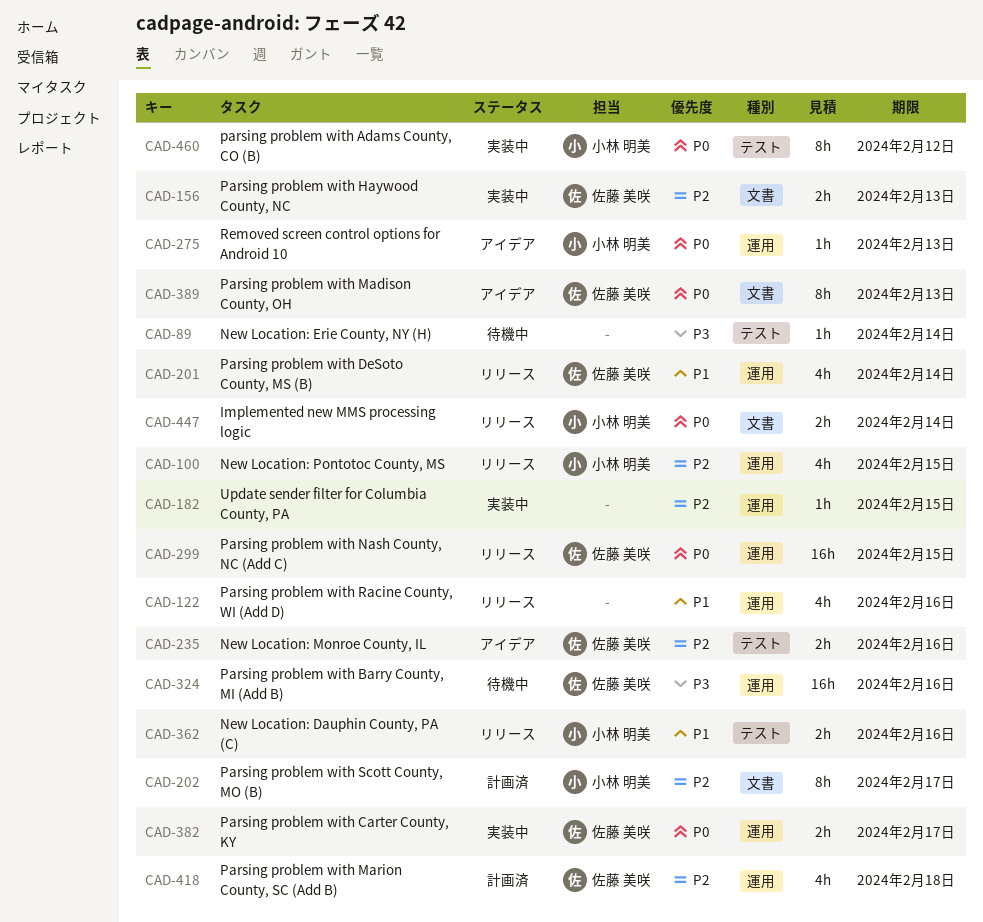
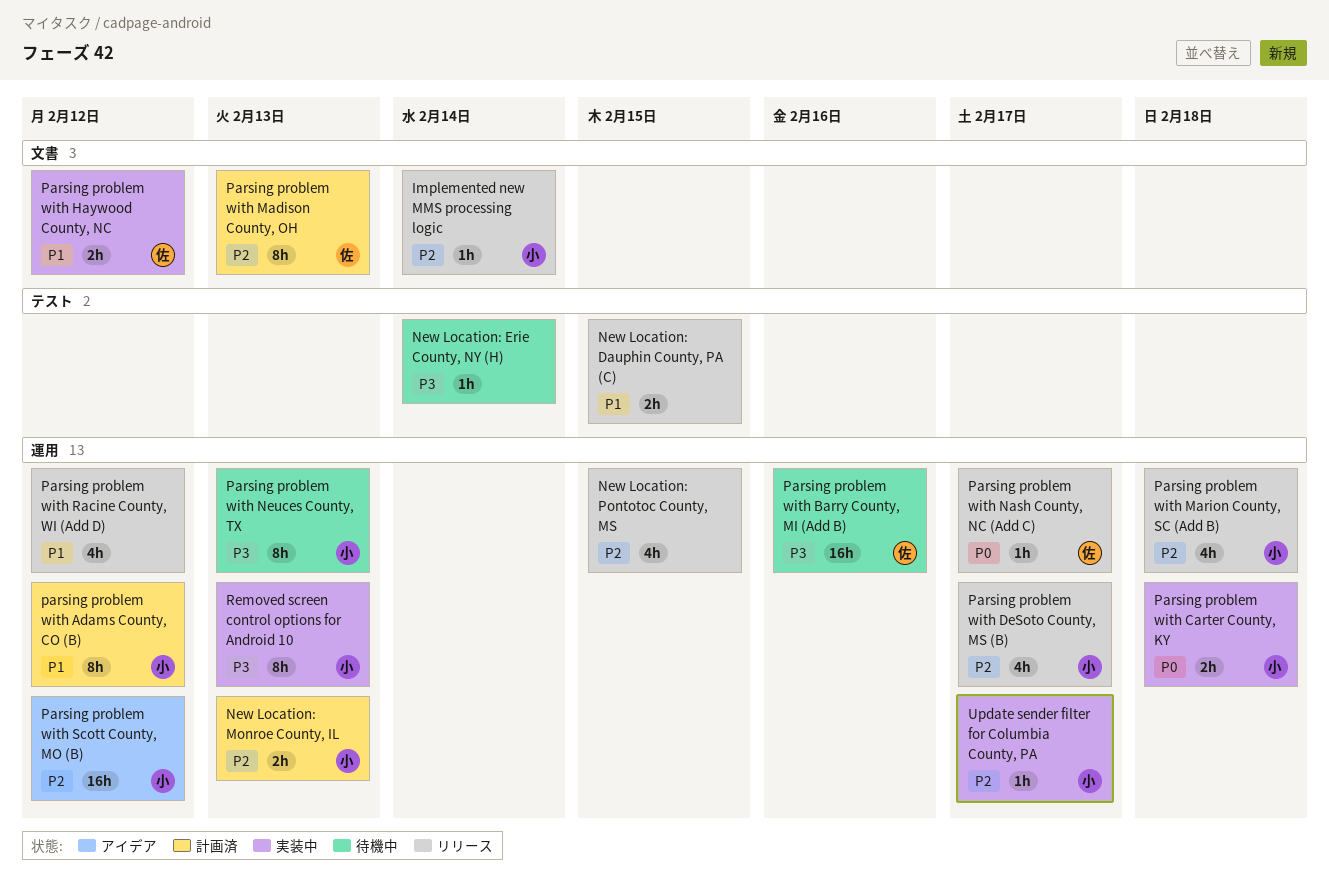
Implemented new MMS processing logic, priority: P0 -> P2
Implemented new MMS processing logic, estimate: 2h -> 1h
New Location: Dauphin County, PA (C), owner: 小林 明美 -> none
New Location: Dauphin County, PA (C), due: Feb 16 -> Feb 15
New Location: Monroe County, IL, status: アイデア -> 計画済
New Location: Monroe County, IL, owner: 佐藤 美咲 -> 小林 明美
New Location: Monroe County, IL, label: テスト -> 運用
New Location: Monroe County, IL, due: Feb 16 -> Feb 13
New Location: Pontotoc County, MS, owner: 小林 明美 -> none
parsing problem with Adams County, CO (B), status: 実装中 -> 計画済
parsing problem with Adams County, CO (B), priority: P0 -> P1
parsing problem with Adams County, CO (B), label: テスト -> 運用
Parsing problem with Carter County, KY, owner: 佐藤 美咲 -> 小林 明美
Parsing problem with Carter County, KY, due: Feb 17 -> Feb 18
Parsing problem with DeSoto County, MS (B), owner: 佐藤 美咲 -> 小林 明美
Parsing problem with DeSoto County, MS (B), priority: P1 -> P2
Parsing problem with DeSoto County, MS (B), due: Feb 14 -> Feb 17
Parsing problem with Haywood County, NC, priority: P2 -> P1
Parsing problem with Haywood County, NC, due: Feb 13 -> Feb 12
Parsing problem with Madison County, OH, status: アイデア -> 計画済
Parsing problem with Madison County, OH, priority: P0 -> P2
Parsing problem with Marion County, SC (Add B), status: 計画済 -> リリース
Parsing problem with Marion County, SC (Add B), owner: 佐藤 美咲 -> 小林 明美
Parsing problem with Nash County, NC (Add C), estimate: 16h -> 1h
Parsing problem with Nash County, NC (Add C), due: Feb 15 -> Feb 17
Parsing problem with Neuces County, TX: none -> present
Parsing problem with Racine County, WI (Add D), due: Feb 16 -> Feb 12
Parsing problem with Scott County, MO (B), status: 計画済 -> アイデア
Parsing problem with Scott County, MO (B), label: 文書 -> 運用
Parsing problem with Scott County, MO (B), estimate: 8h -> 16h
Parsing problem with Scott County, MO (B), due: Feb 17 -> Feb 12
Removed screen control options for Android 10, status: アイデア -> 実装中
Removed screen control options for Android 10, priority: P0 -> P3
Removed screen control options for Android 10, estimate: 1h -> 8h
Update sender filter for Columbia County, PA, owner: none -> 小林 明美
Update sender filter for Columbia County, PA, due: Feb 15 -> Feb 17

